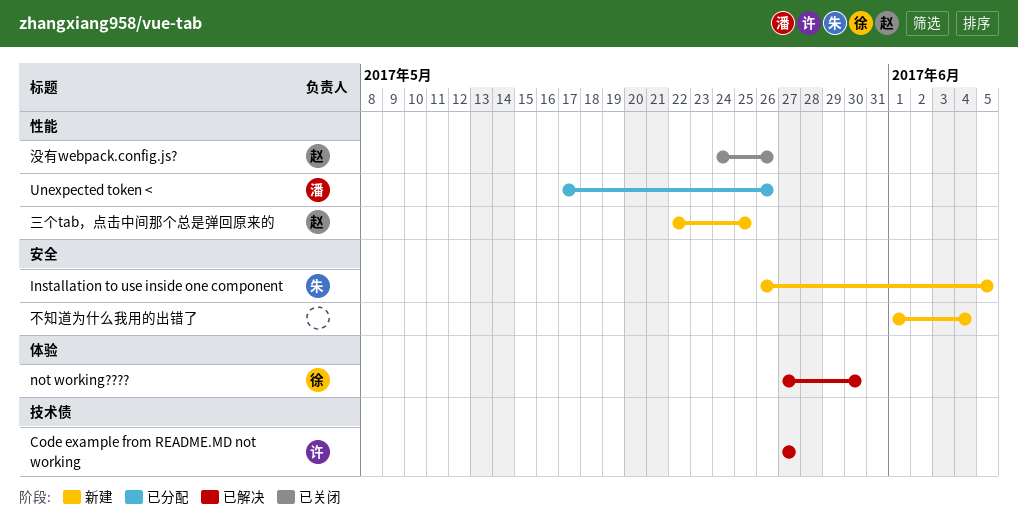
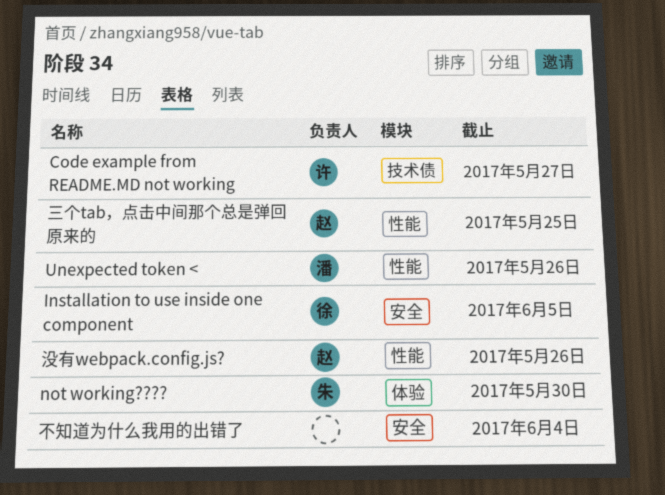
Installation to use inside one component, owner: 朱 -> 徐
not working????, owner: 徐 -> 朱

